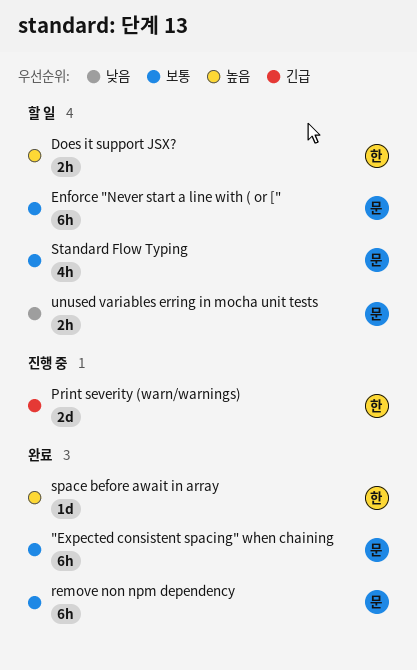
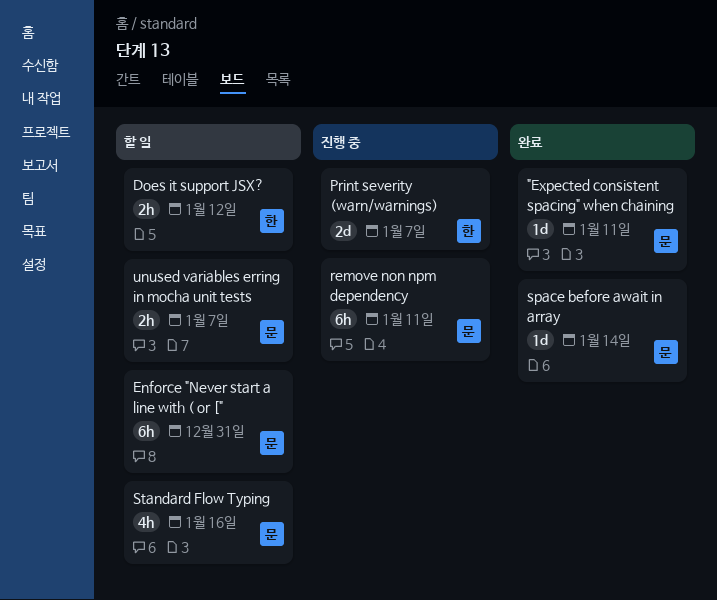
"Expected consistent spacing" when chaining, estimate: 6h -> 1d
remove non npm dependency, status: 완료 -> 진행 중
space before await in array, owner: 한 -> 문

